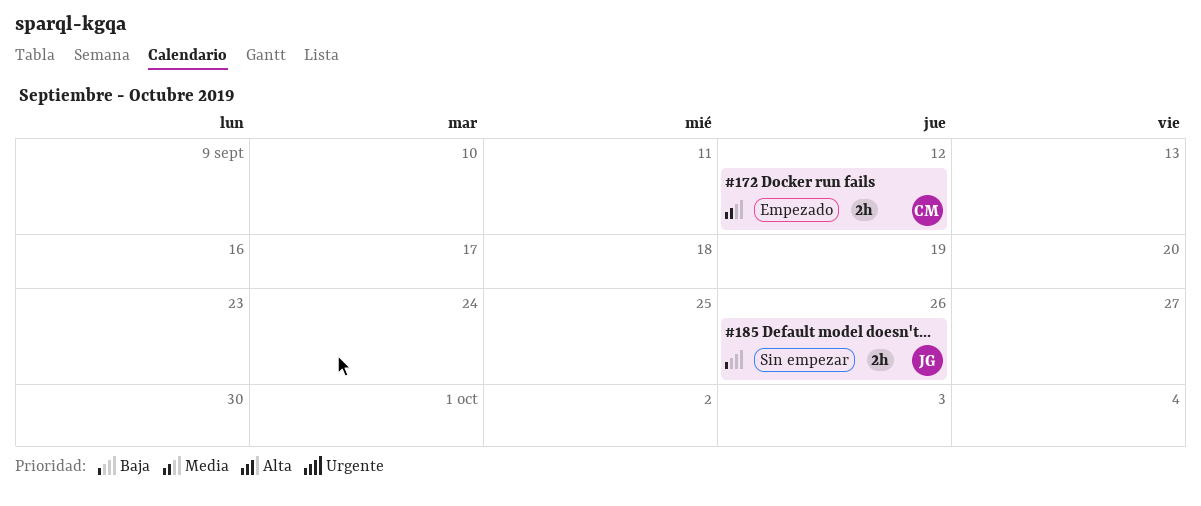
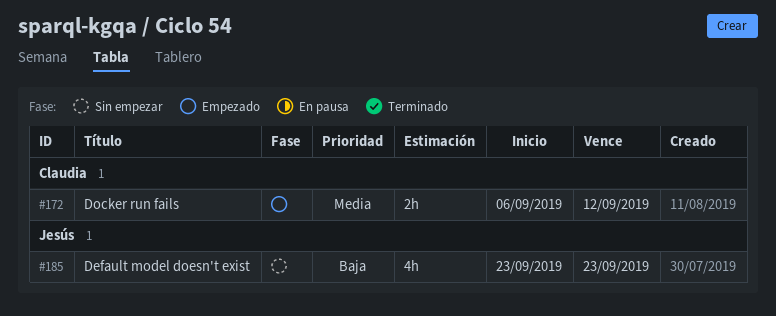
#185, estimate: 2h -> 4h
#185, due: Sep 26 -> Sep 23

